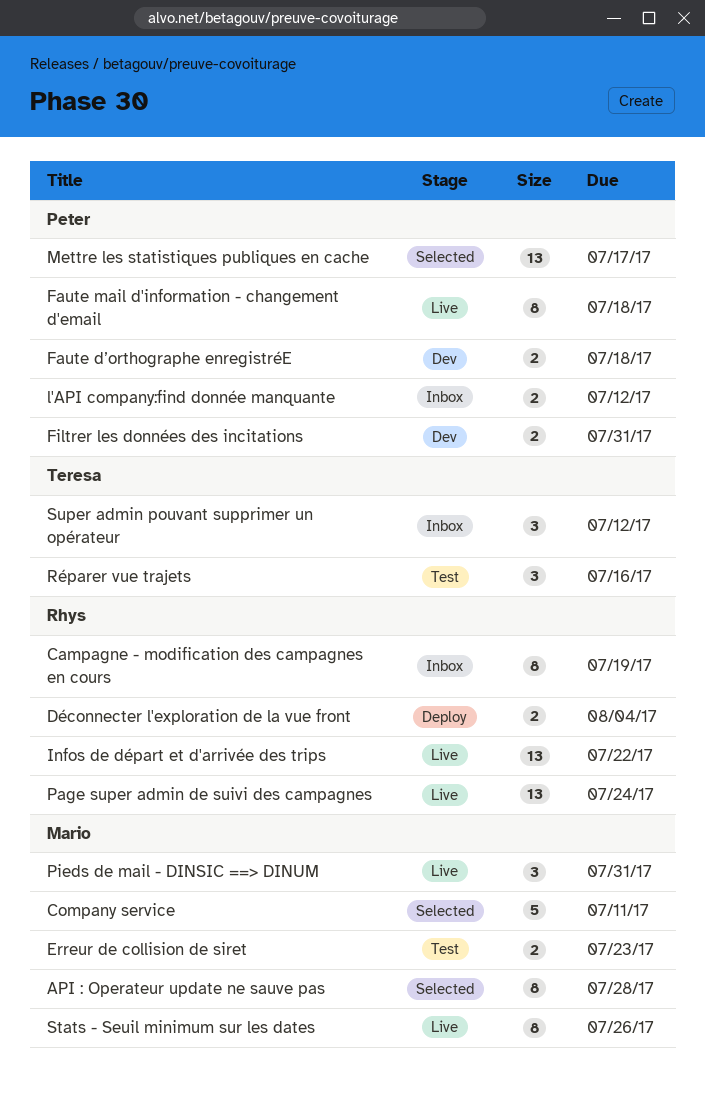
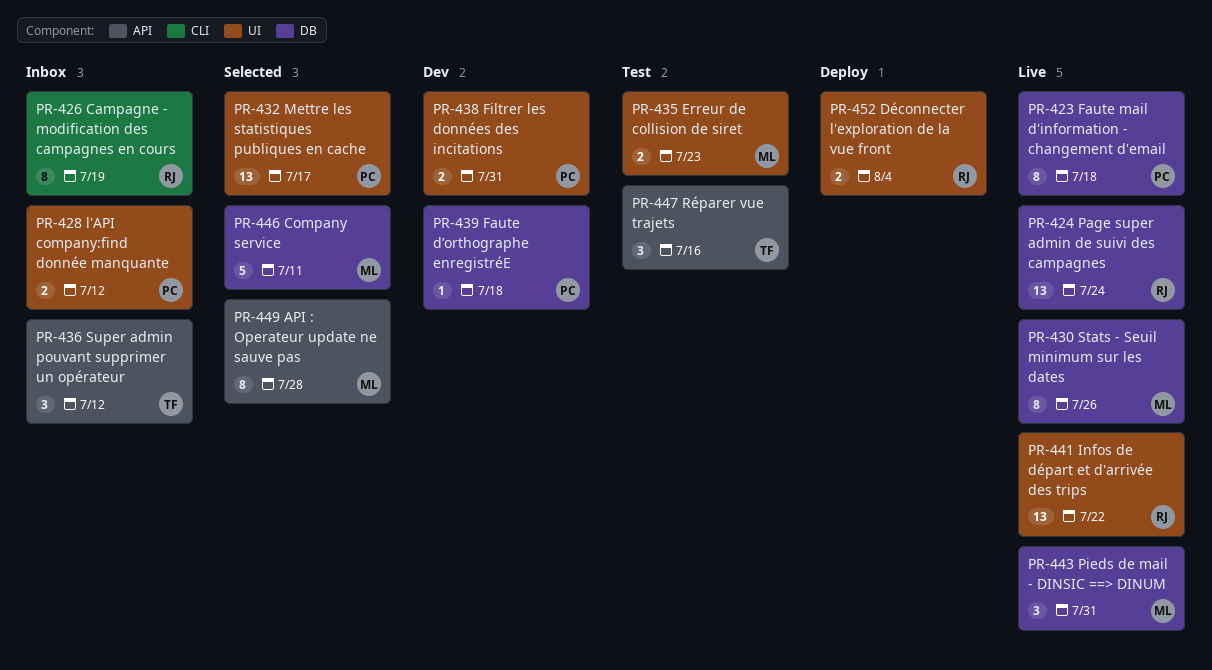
Faute d’orthographe enregistréE, estimate: 2 -> 1

